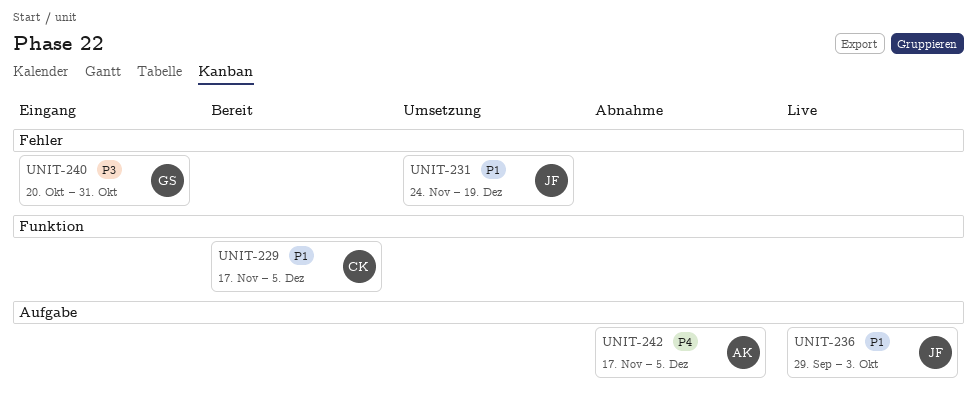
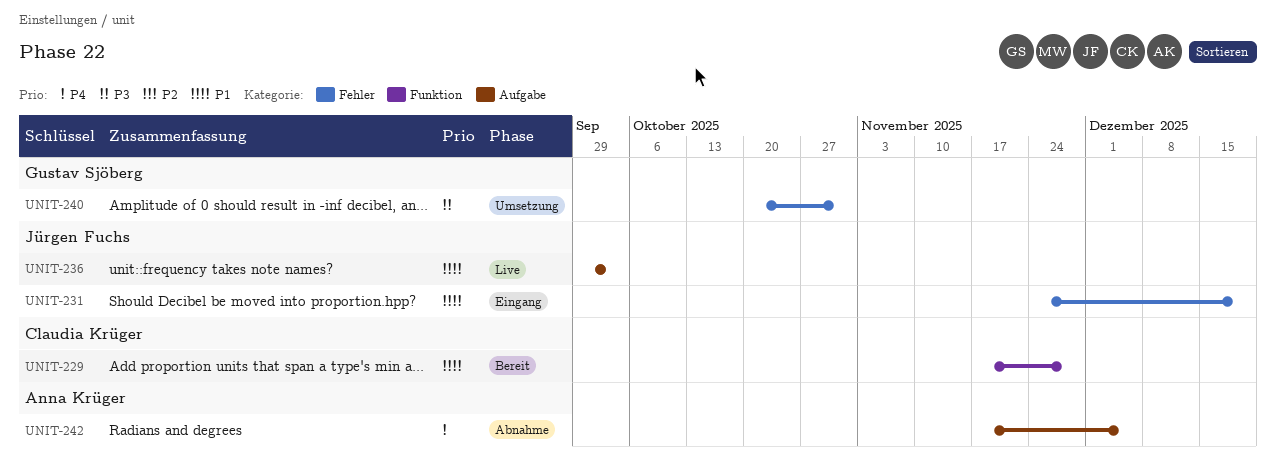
UNIT-229, due: Dec 5 -> Nov 28
UNIT-231, status: Umsetzung -> Eingang
UNIT-240, status: Eingang -> Umsetzung

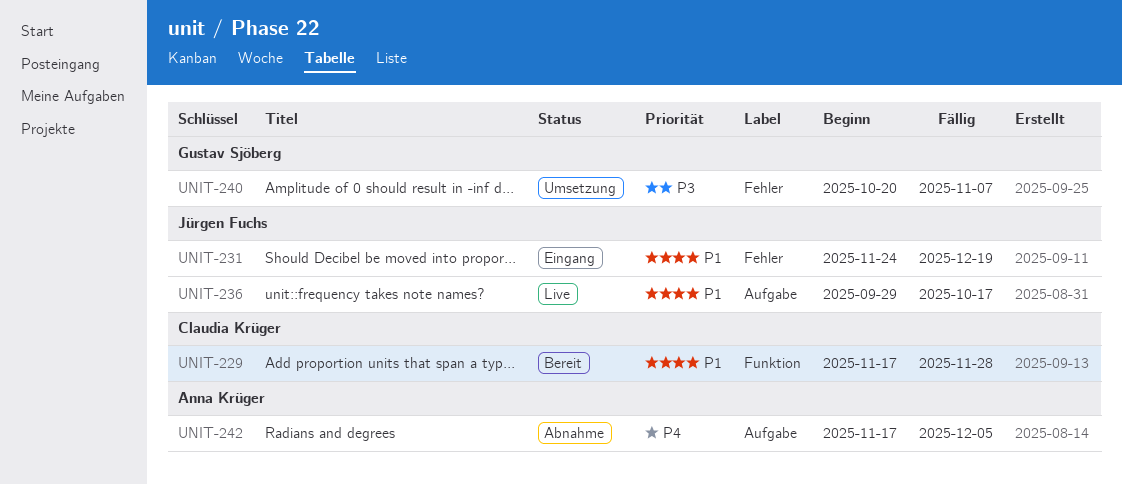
UNIT-236, due: Oct 3 -> Oct 17
UNIT-240, due: Oct 31 -> Nov 7

